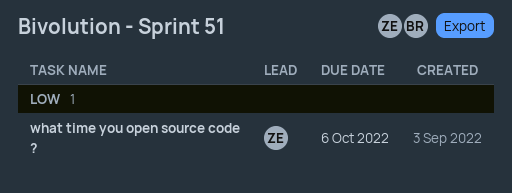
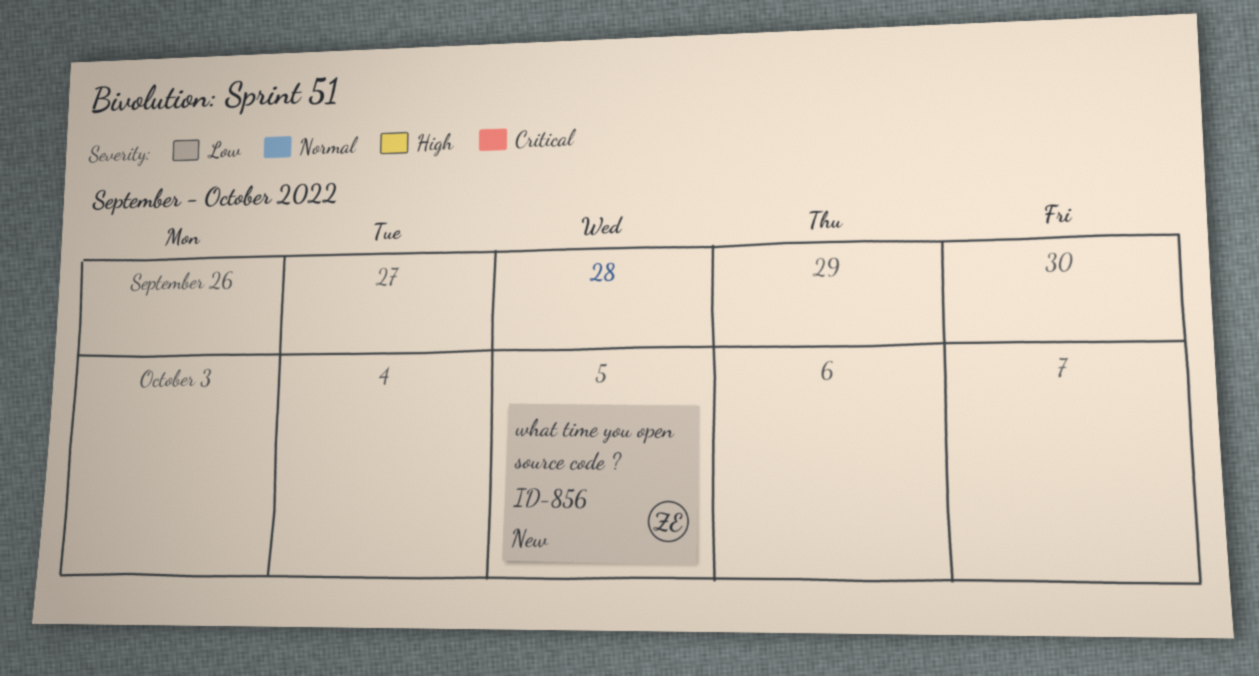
what time you open source code ?, due: Oct 6 -> Oct 5

